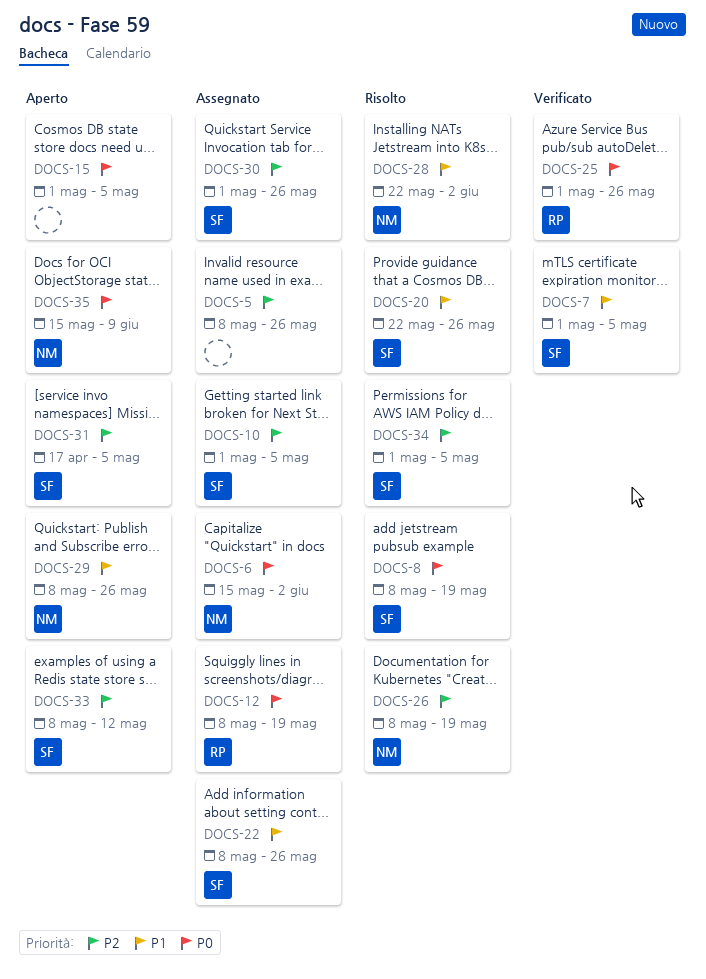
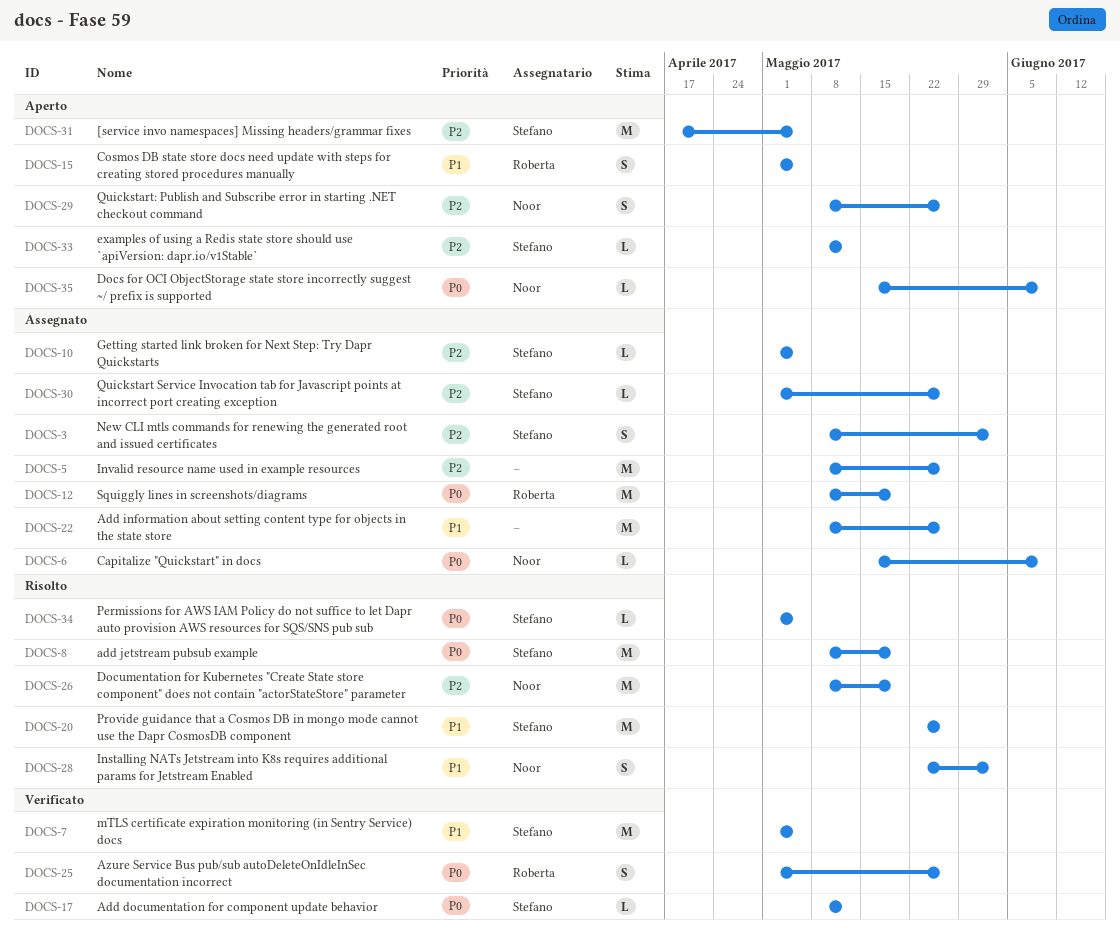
DOCS-3: none -> present
DOCS-6, due: Jun 2 -> Jun 9
DOCS-15, owner: none -> Roberta
DOCS-15, priority: P0 -> P1
DOCS-17: none -> present
DOCS-22, owner: Stefano -> none
DOCS-29, priority: P1 -> P2
DOCS-34, priority: P2 -> P0

